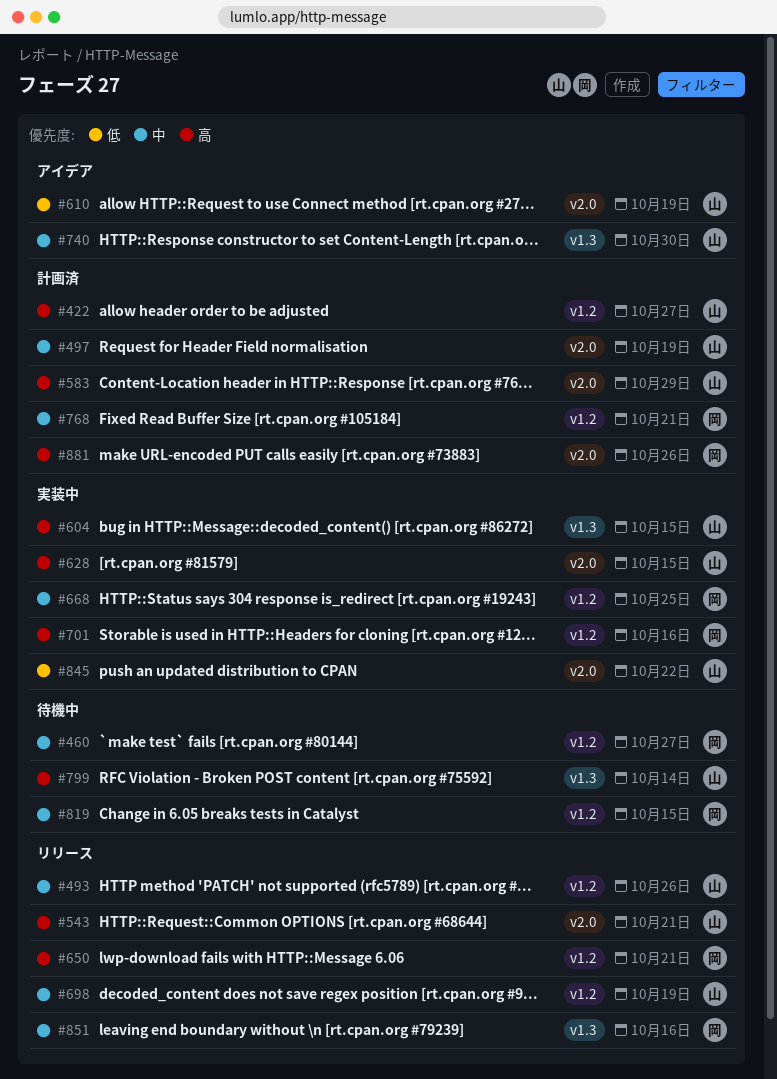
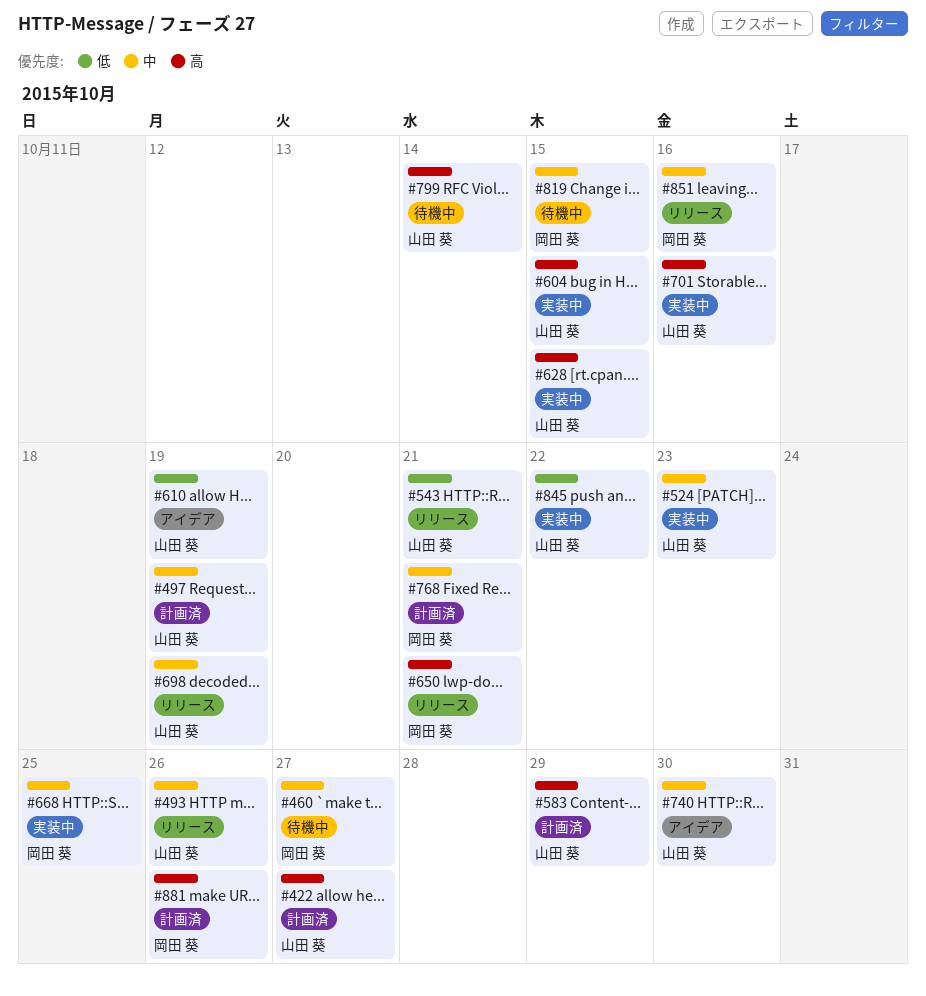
#524: none -> present
#543, priority: 高 -> 低
#701, owner: 岡田 葵 -> 山田 葵

